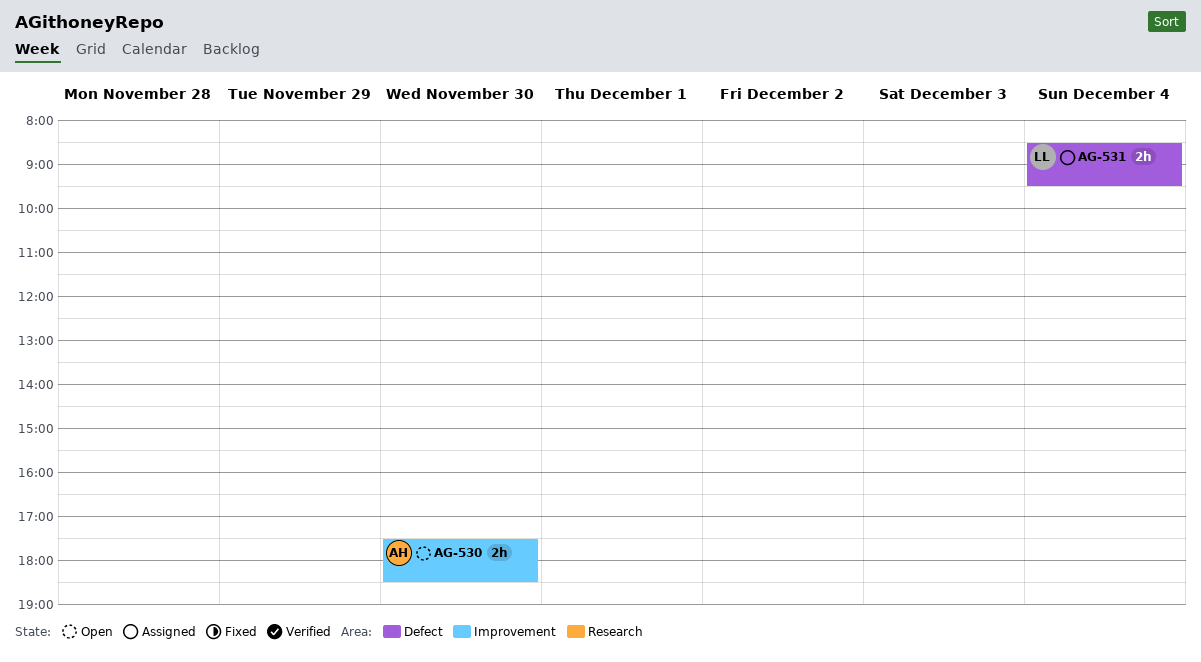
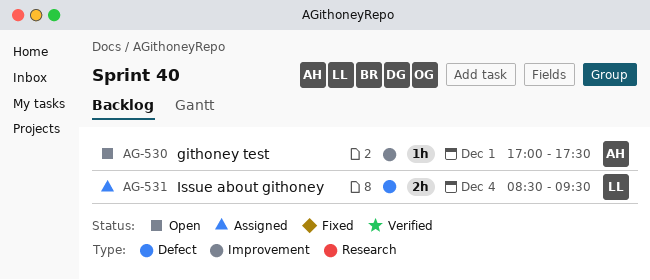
AG-530, estimate: 2h -> 1h
AG-530, day: Nov 30 -> Dec 1
AG-530, begins: 17:30 -> 17:00
AG-530, ends: 18:30 -> 17:30

